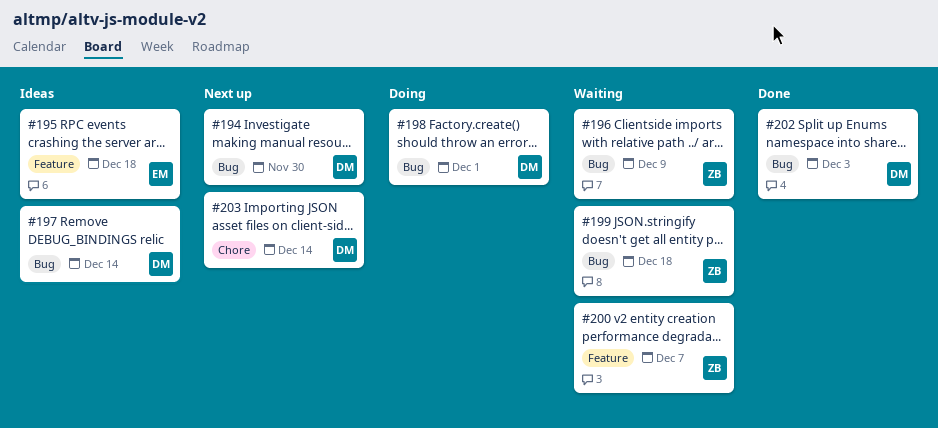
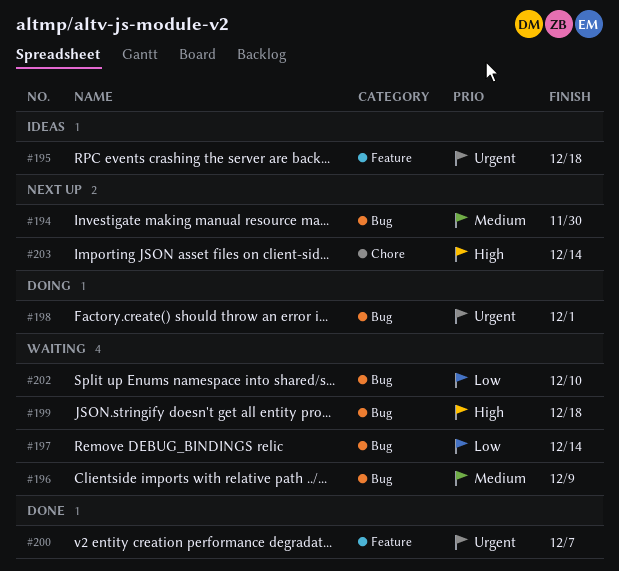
#197, status: Ideas -> Waiting
#200, status: Waiting -> Done
#202, status: Done -> Waiting
#202, due: Dec 3 -> Dec 10

